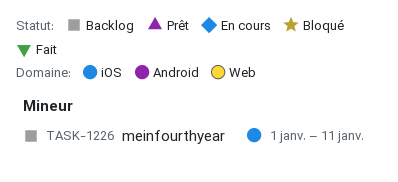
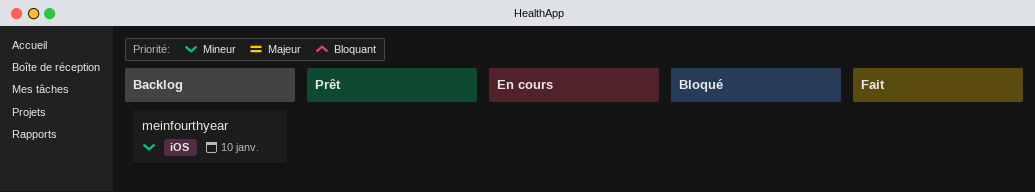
meinfourthyear, due: Jan 11 -> Jan 10

